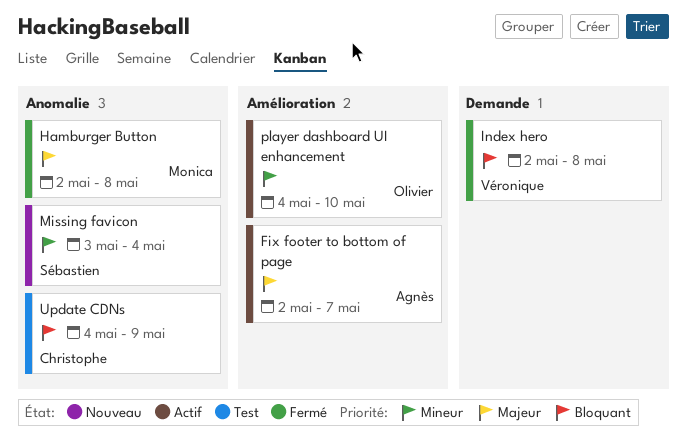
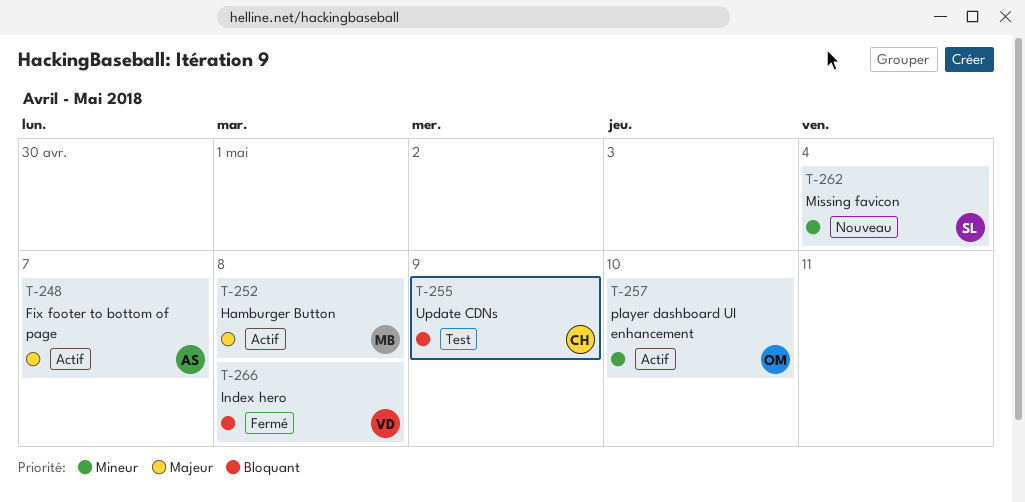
Hamburger Button, status: Fermé -> Actif

